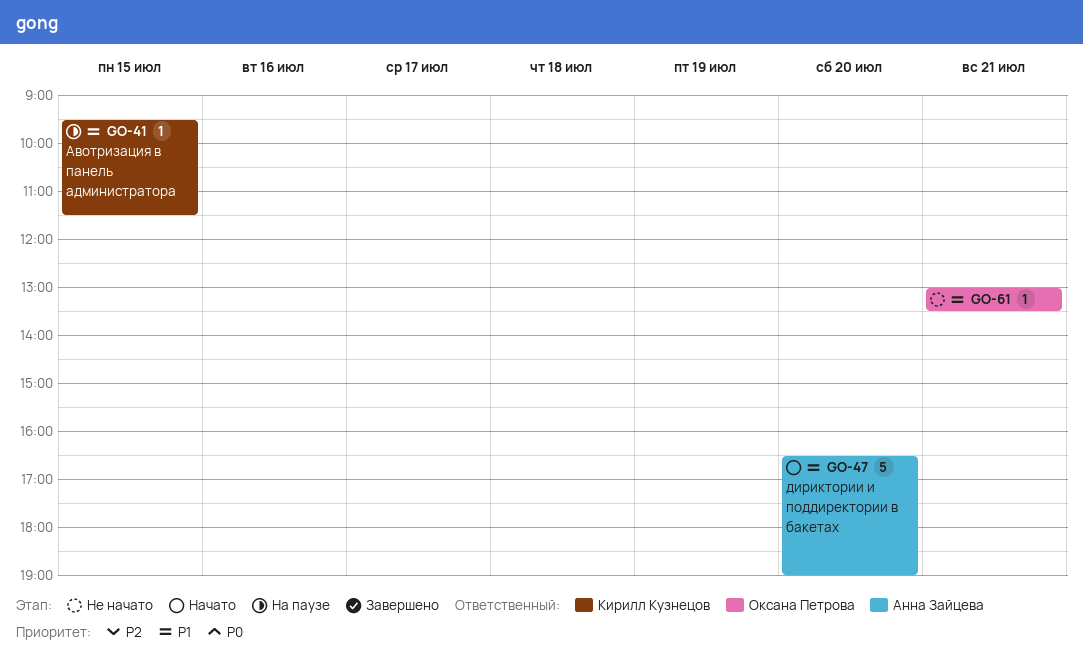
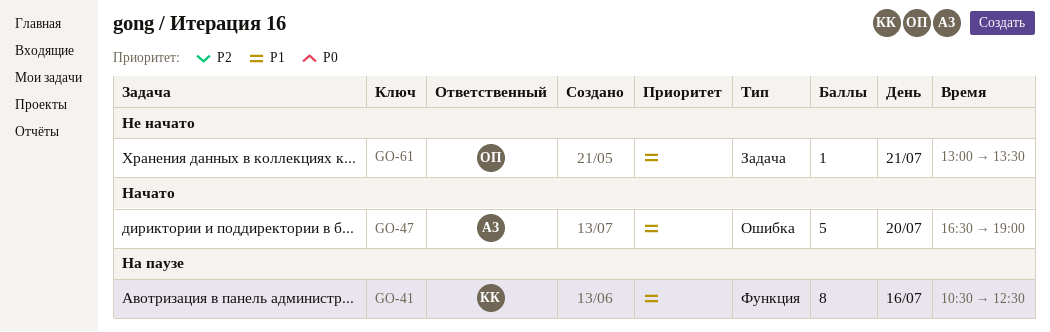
GO-41, estimate: 1 -> 8
GO-41, day: Jul 15 -> Jul 16
GO-41, begins: 09:30 -> 10:30
GO-41, ends: 11:30 -> 12:30

